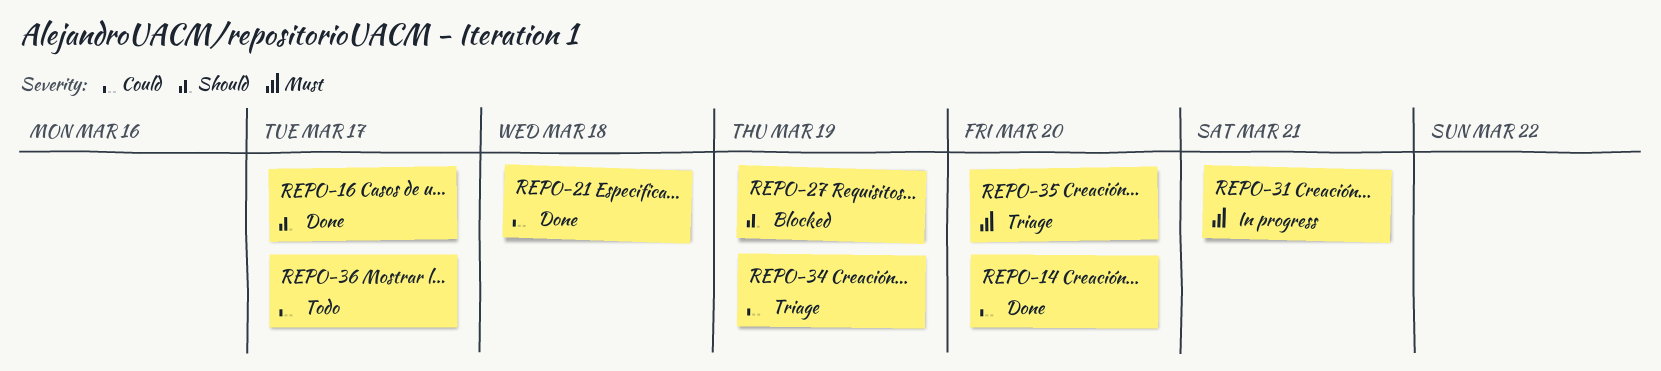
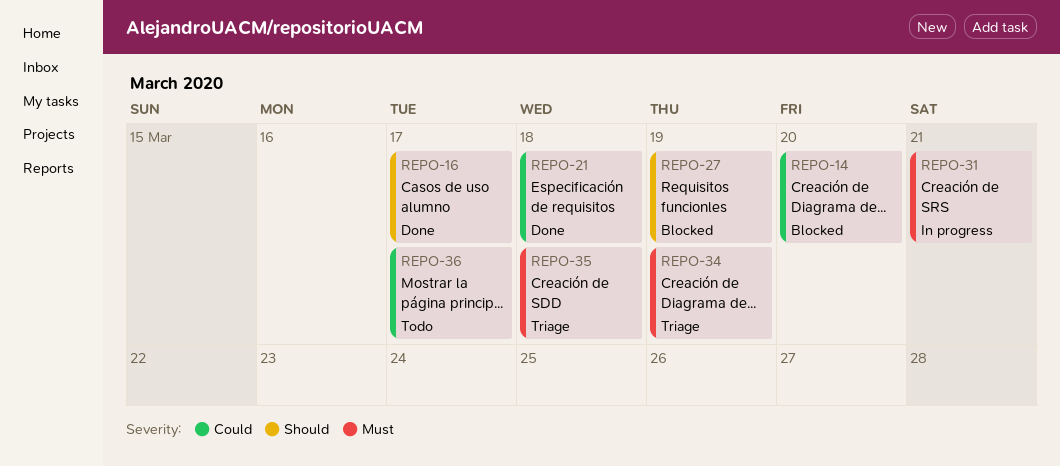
REPO-14, status: Done -> Blocked
REPO-34, priority: Could -> Must
REPO-35, due: Mar 20 -> Mar 18

